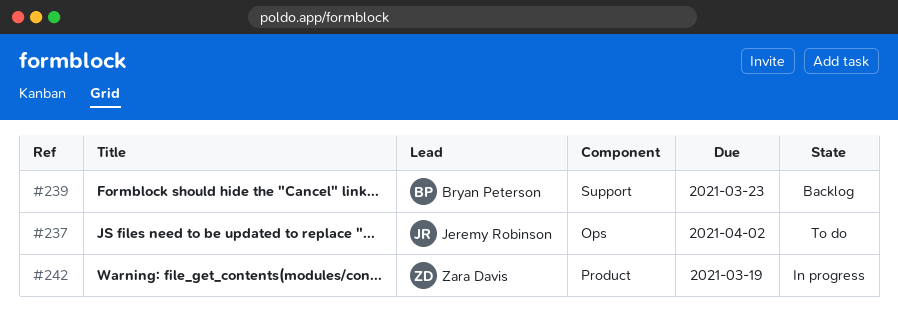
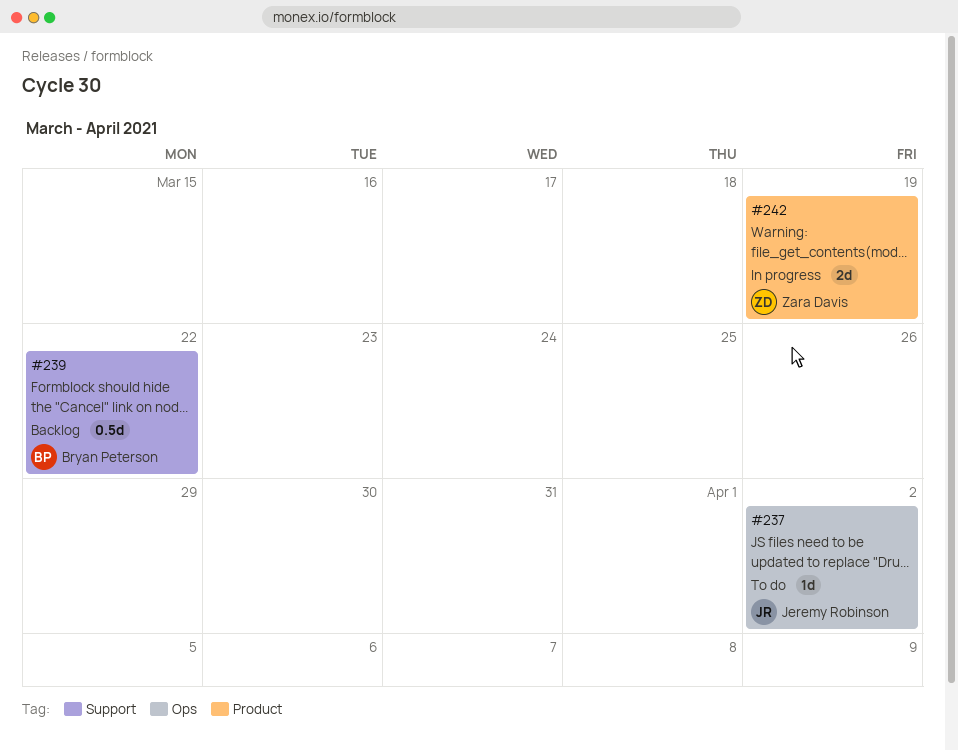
#239, due: Mar 23 -> Mar 22

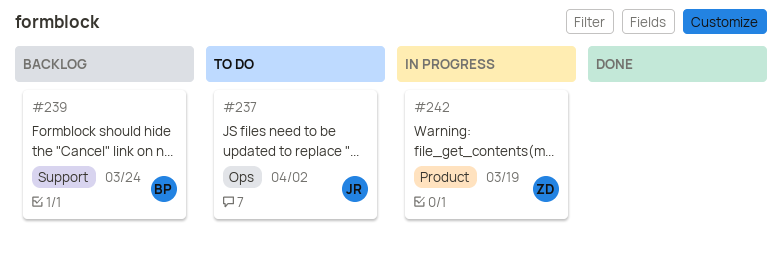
#239, due: Mar 22 -> Mar 24

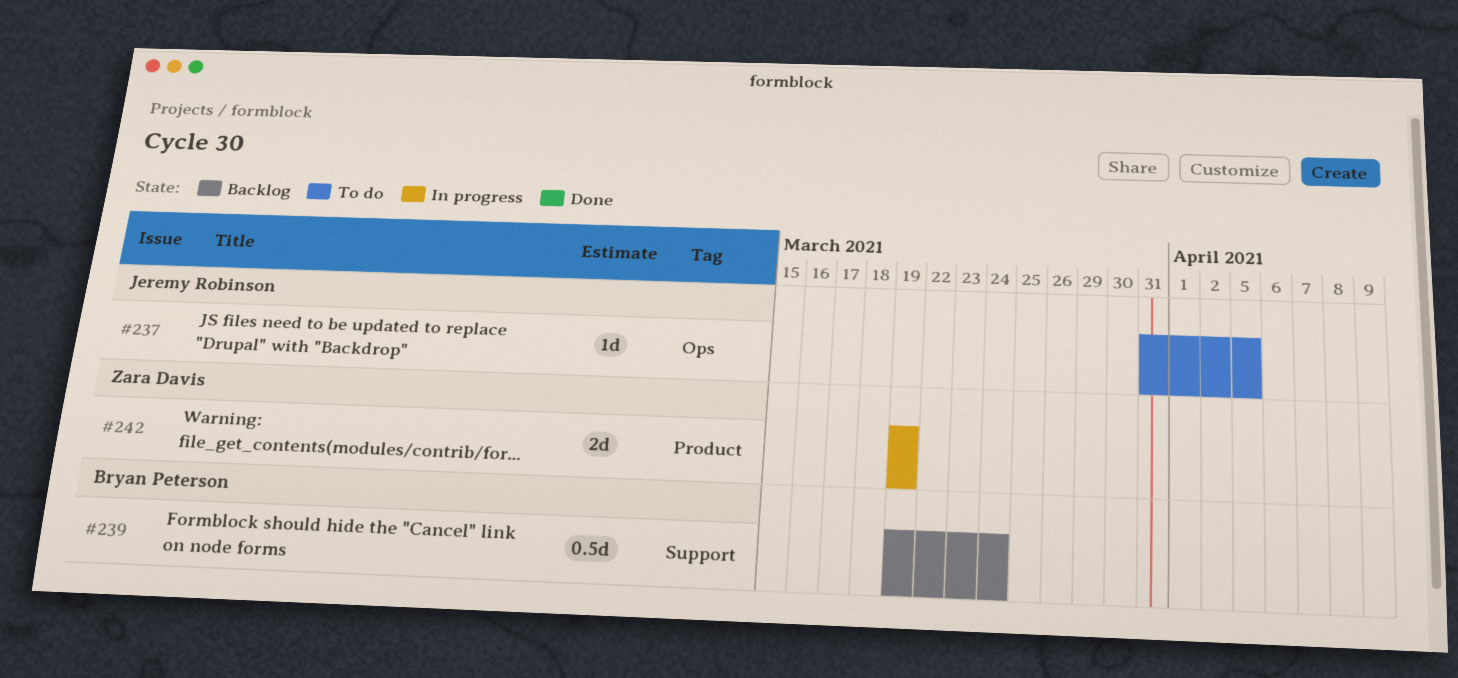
#237, due: Apr 2 -> Apr 5

